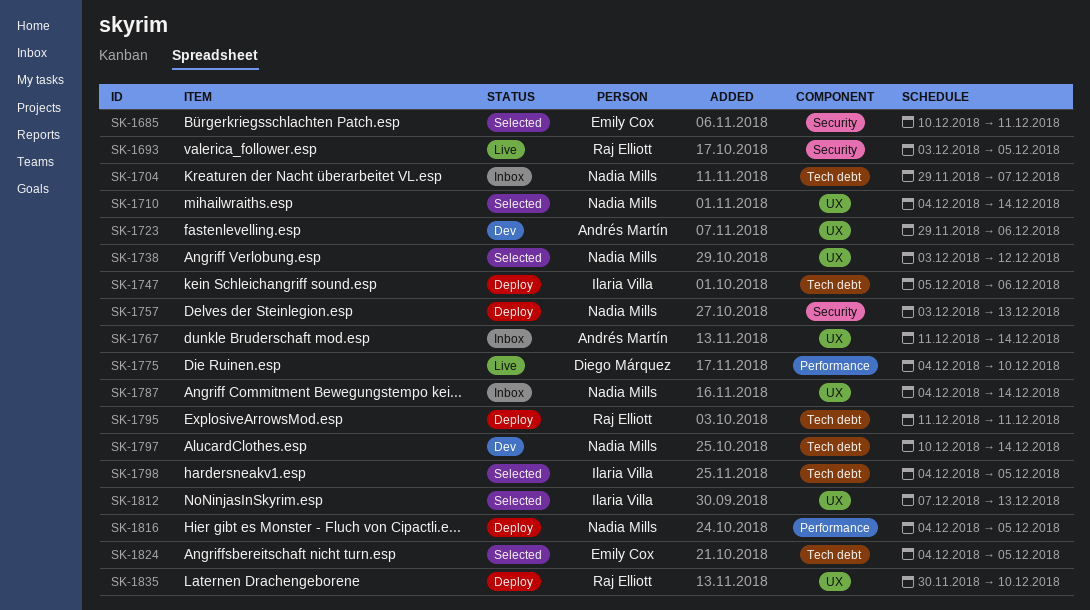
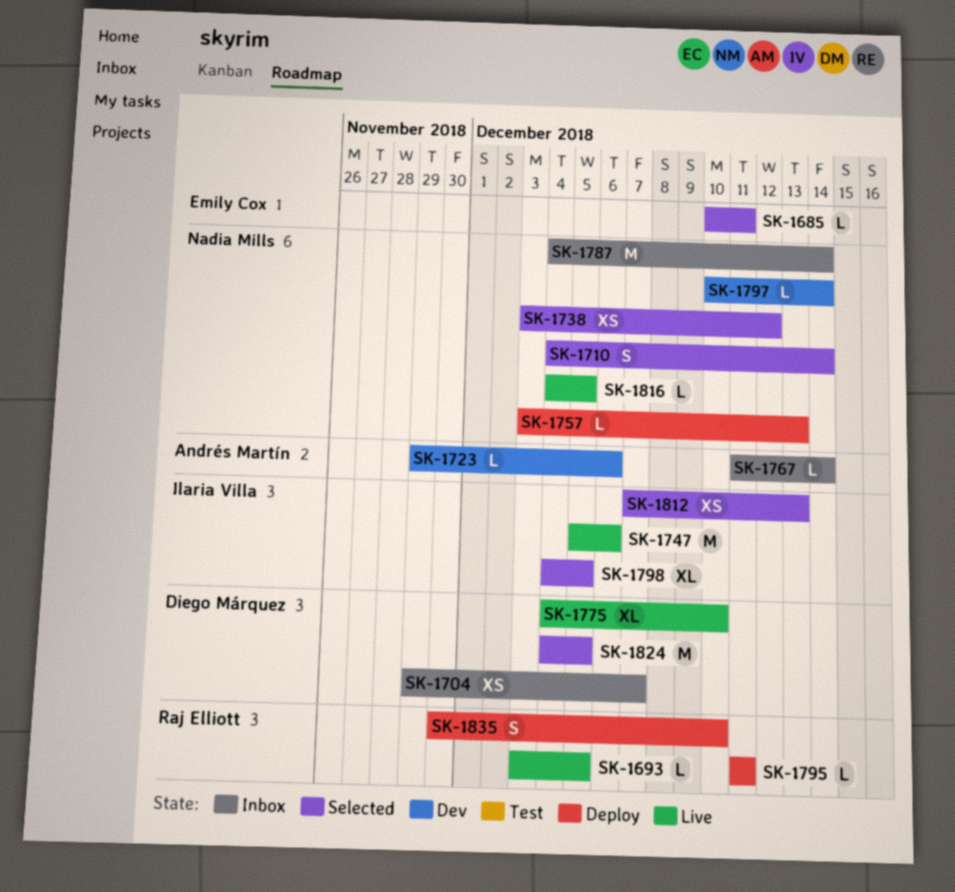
SK-1704, owner: Nadia Mills -> Diego Márquez
SK-1747, status: Deploy -> Live
SK-1816, status: Deploy -> Live
SK-1824, owner: Emily Cox -> Diego Márquez

